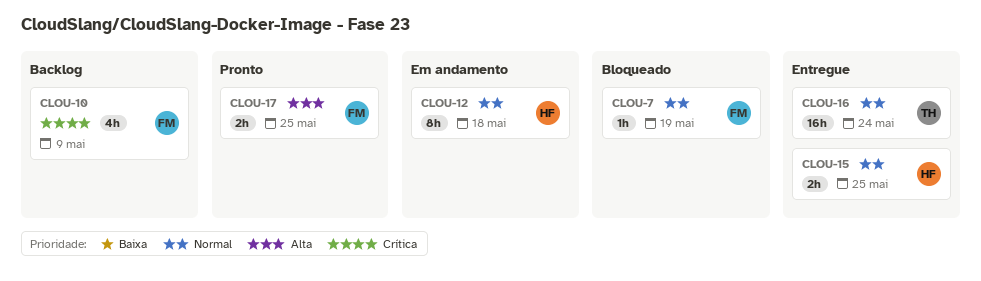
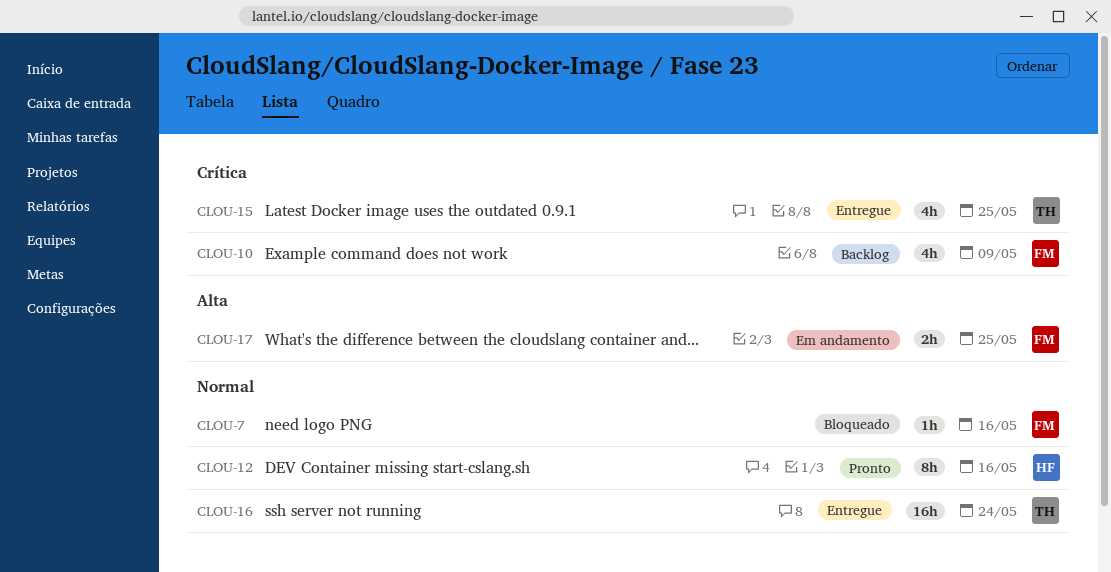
CLOU-7, due: May 19 -> May 16
CLOU-12, status: Em andamento -> Pronto
CLOU-12, due: May 18 -> May 16
CLOU-15, owner: HF -> TH
CLOU-15, priority: Normal -> Crítica
CLOU-15, estimate: 2h -> 4h
CLOU-17, status: Pronto -> Em andamento

